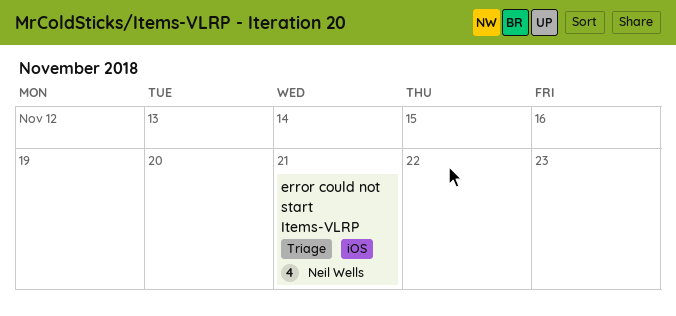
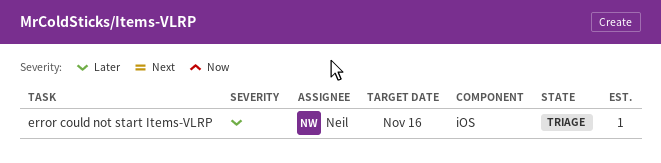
error could not start Items-VLRP, estimate: 4 -> 1
error could not start Items-VLRP, due: Nov 21 -> Nov 16

